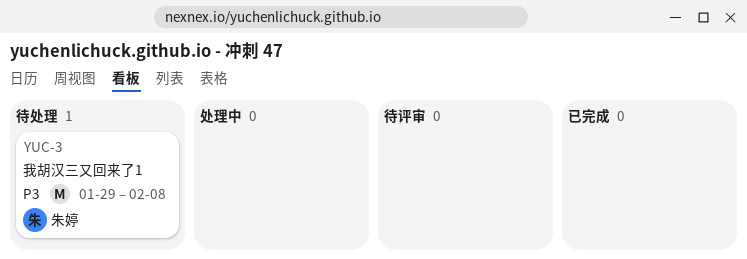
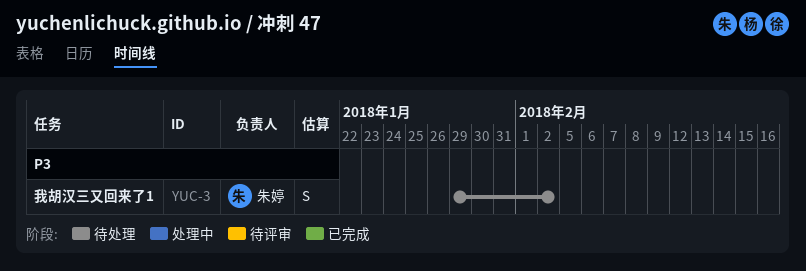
YUC-3, estimate: M -> S
YUC-3, due: Feb 8 -> Feb 2

